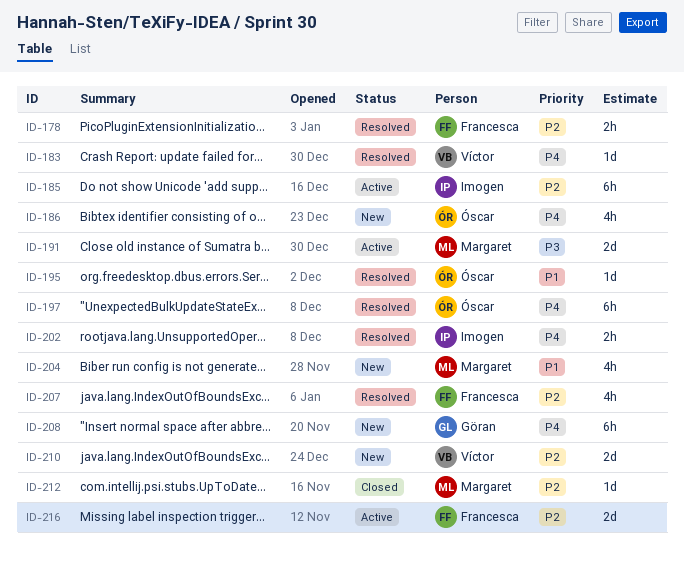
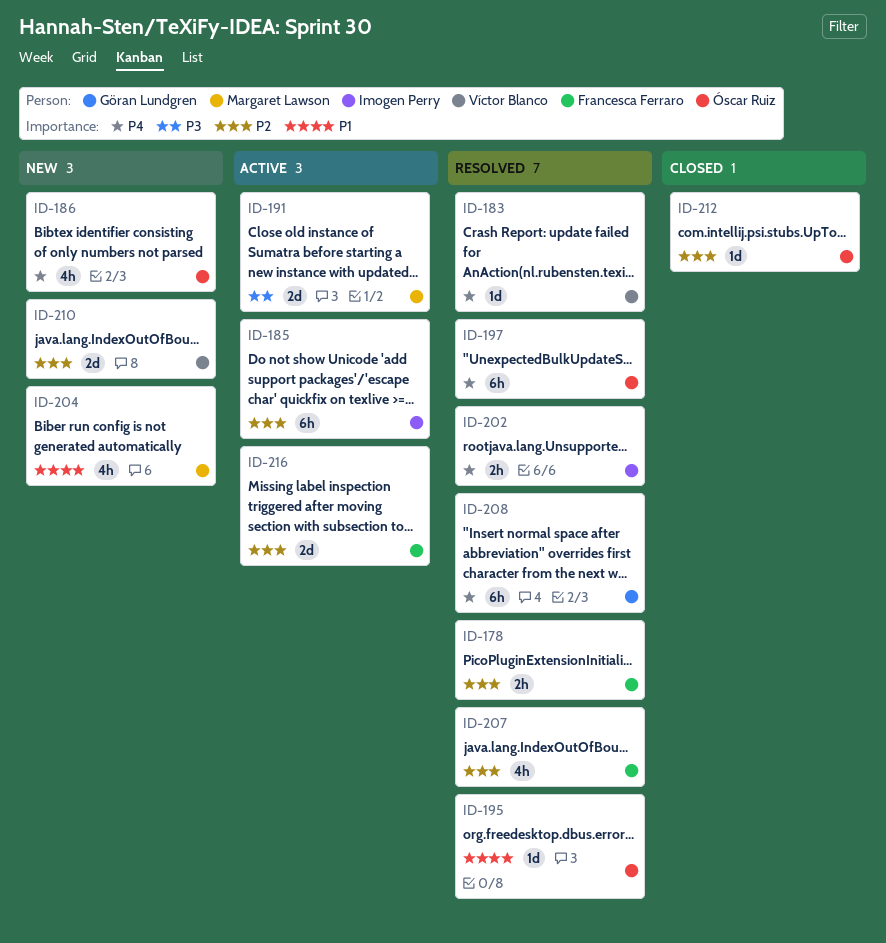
ID-208, status: New -> Resolved
ID-212, owner: Margaret Lawson -> Óscar Ruiz

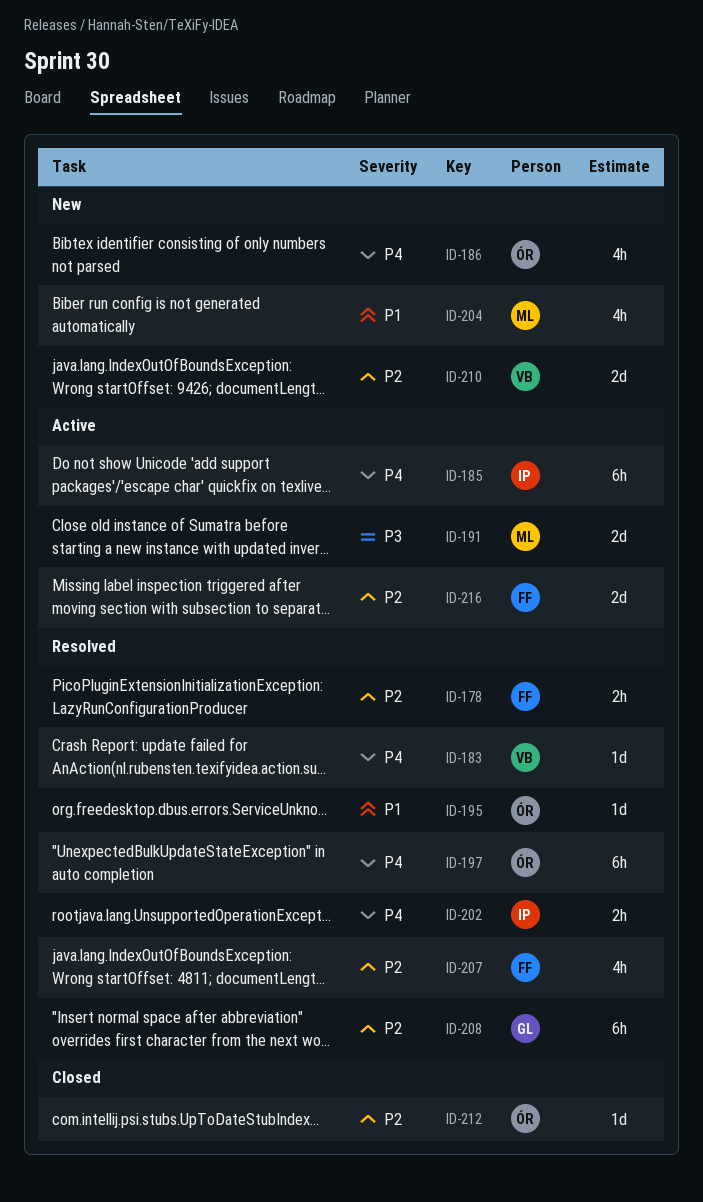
ID-185, priority: P2 -> P4
ID-208, priority: P4 -> P2

